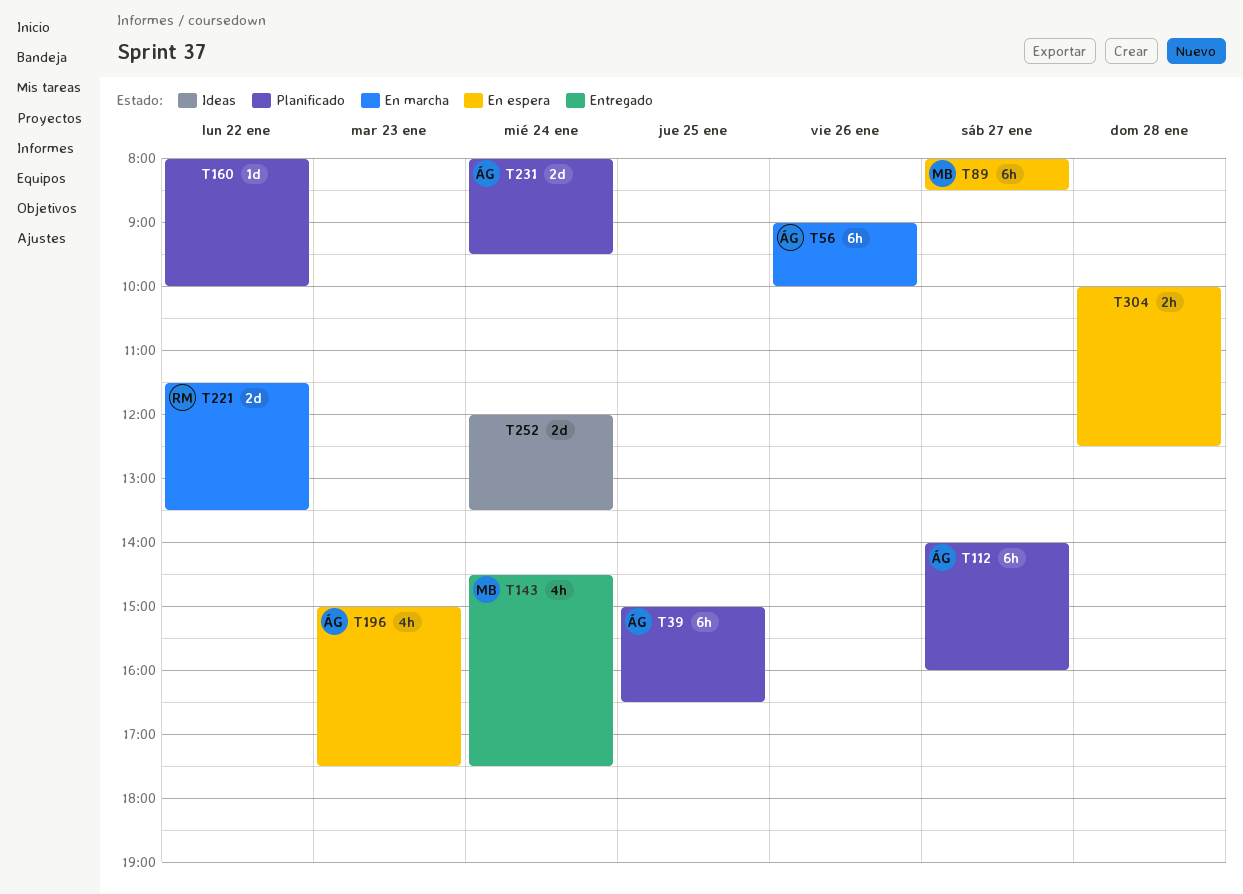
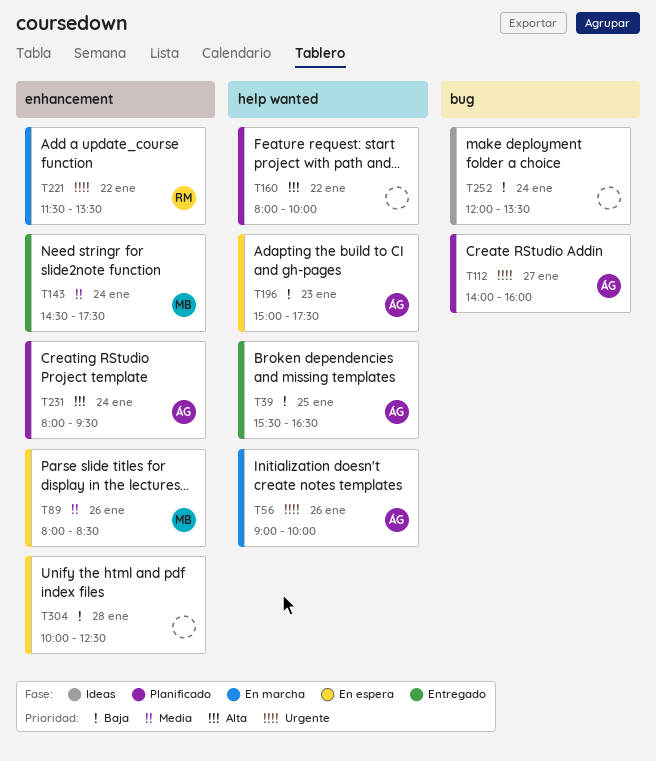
T39, status: Planificado -> Entregado
T39, begins: 15:00 -> 15:30
T89, day: Jan 27 -> Jan 26

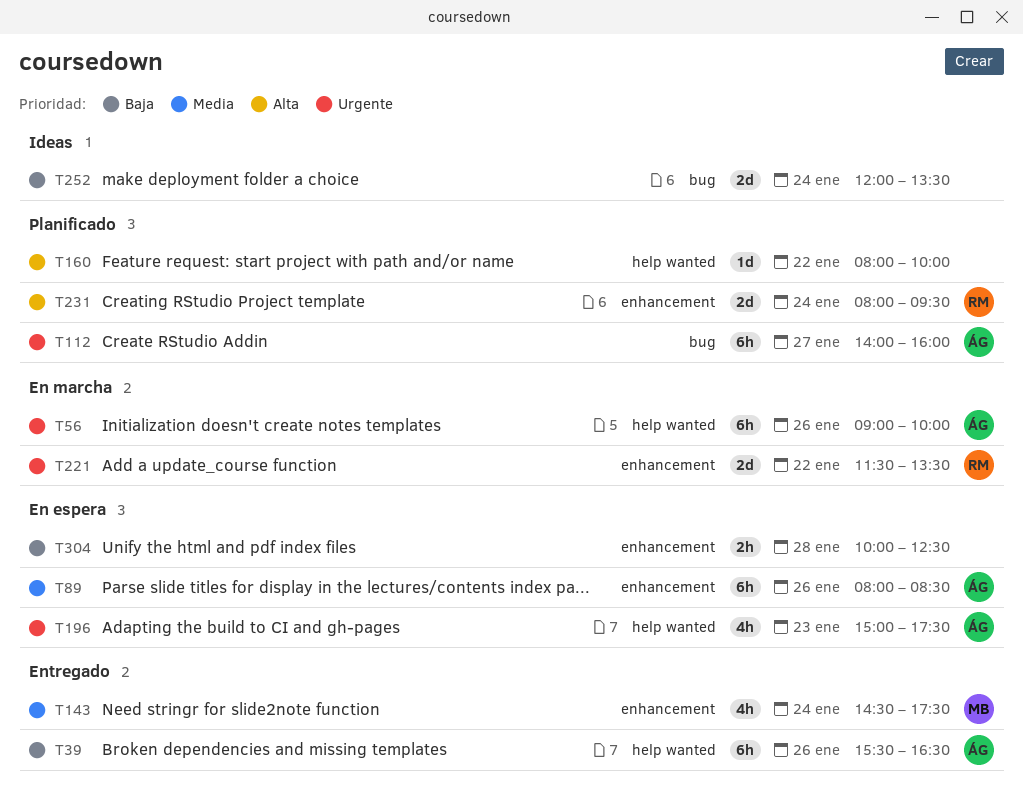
T39, day: Jan 25 -> Jan 26
T89, owner: MB -> ÁG
T196, priority: Baja -> Urgente
T231, owner: ÁG -> RM

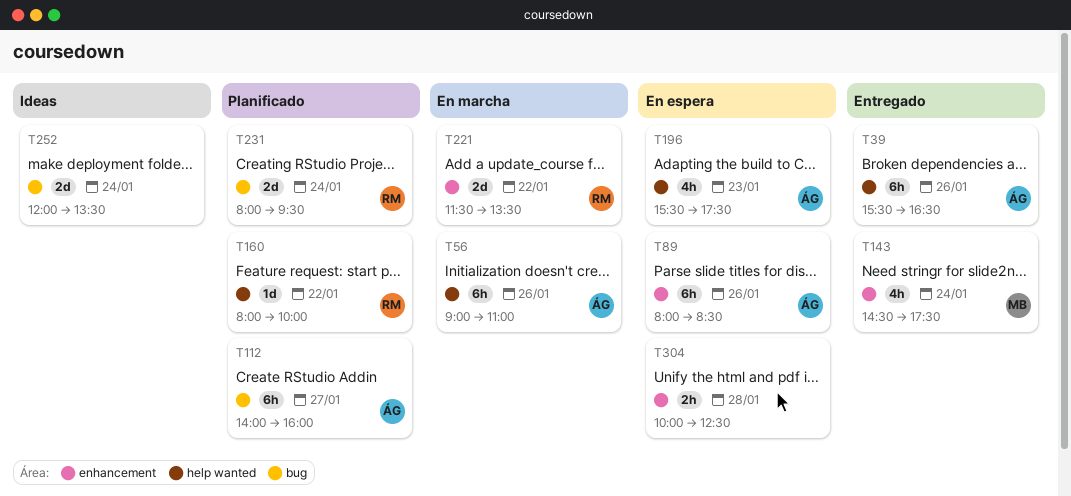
T56, ends: 10:00 -> 11:00
T160, owner: none -> RM
T196, begins: 15:00 -> 15:30
T231, label: enhancement -> bug

